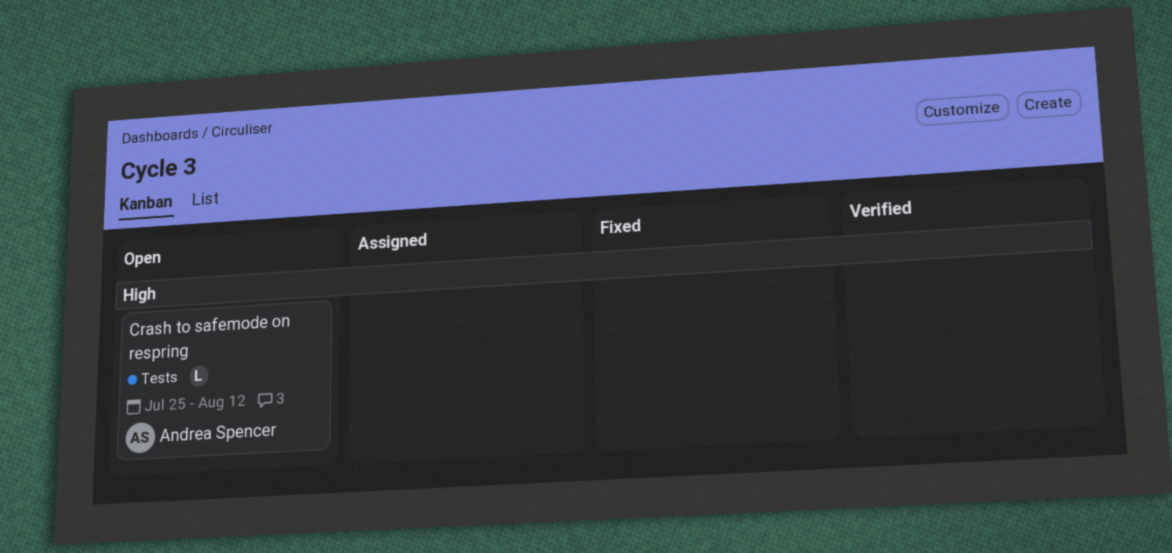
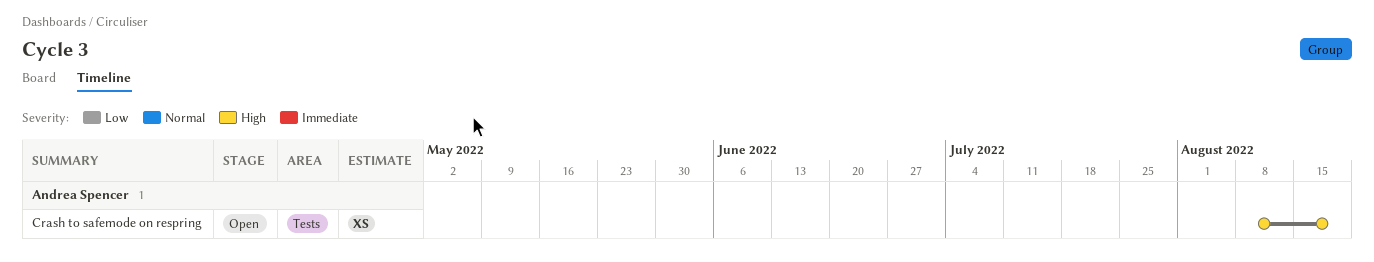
Crash to safemode on respring, estimate: L -> XS
Crash to safemode on respring, start: Jul 25 -> Aug 8
Crash to safemode on respring, due: Aug 12 -> Aug 19

